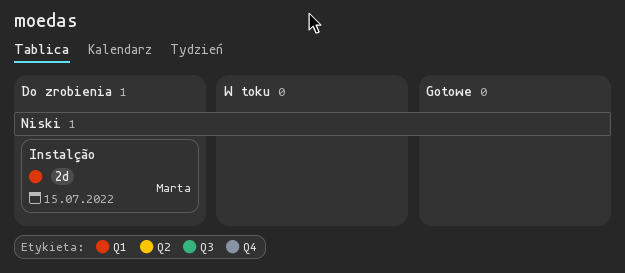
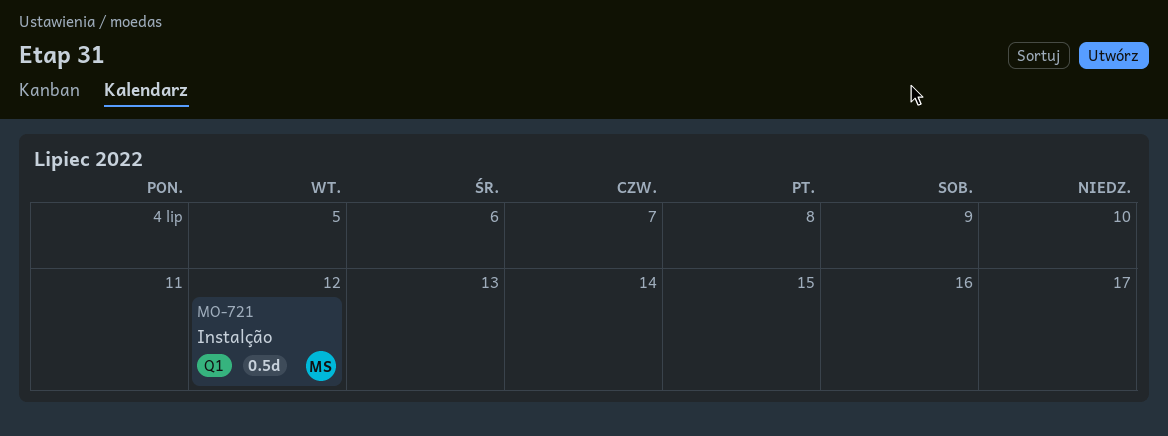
Instalção, estimate: 2d -> 0.5d
Instalção, due: Jul 15 -> Jul 12

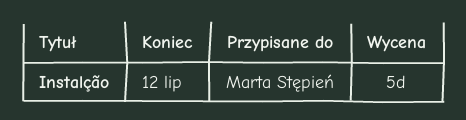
Instalção, estimate: 0.5d -> 5d

